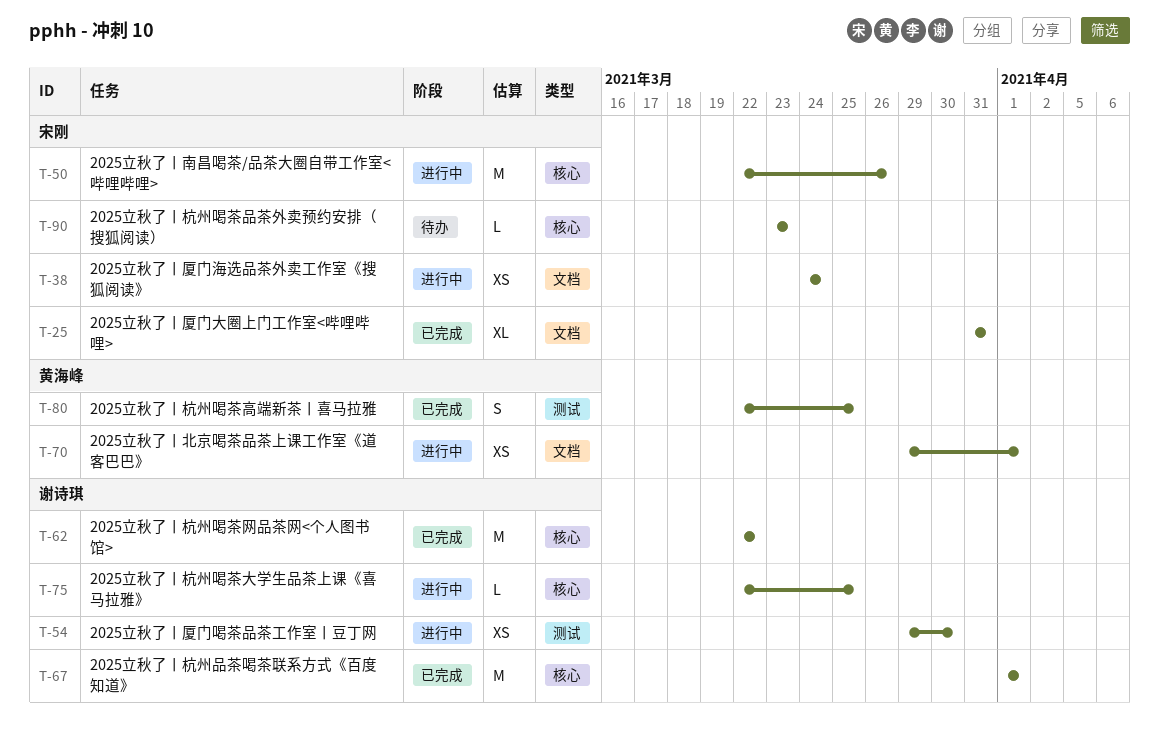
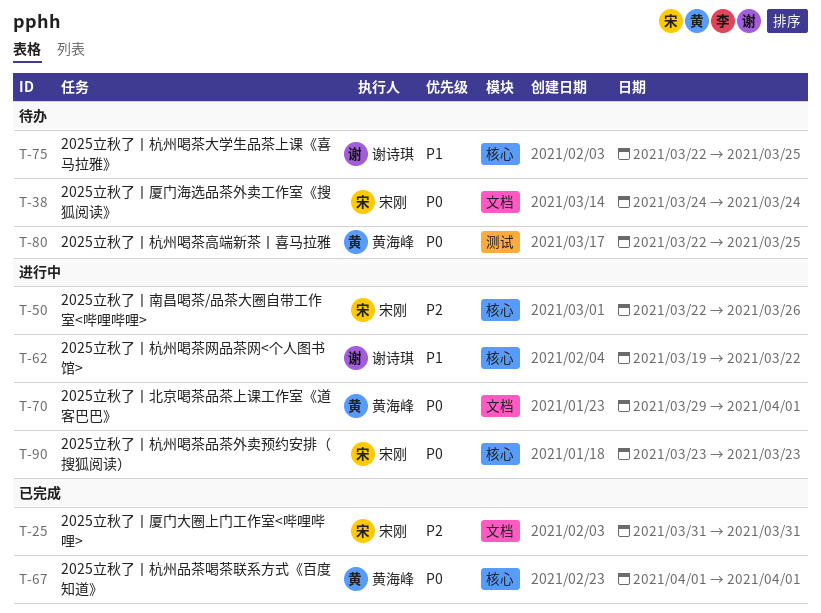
T-38, status: 进行中 -> 待办
T-54: present -> none
T-62, status: 已完成 -> 进行中
T-62, start: Mar 22 -> Mar 19
T-67, owner: 谢诗琪 -> 黄海峰
T-75, status: 进行中 -> 待办
T-80, status: 已完成 -> 待办
T-90, status: 待办 -> 进行中

